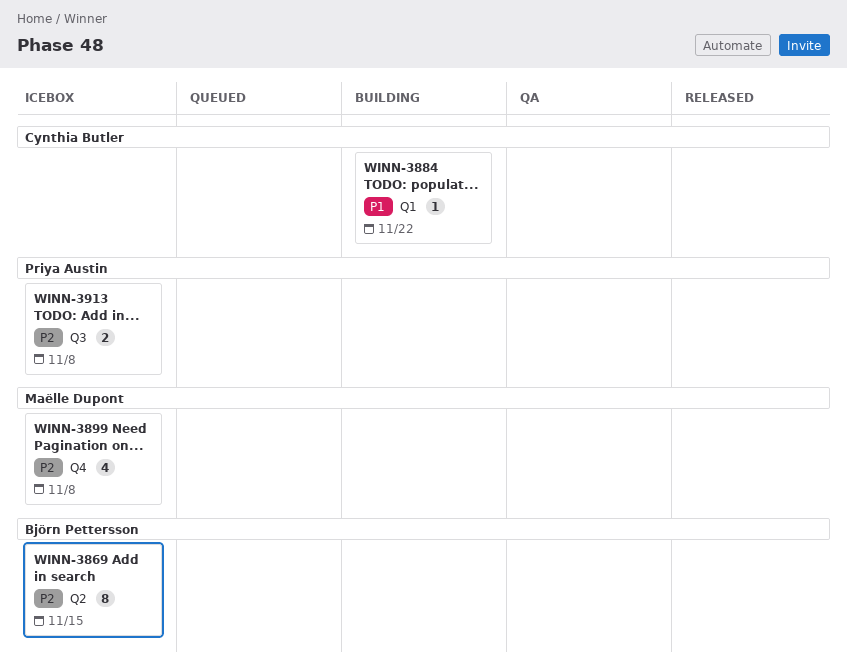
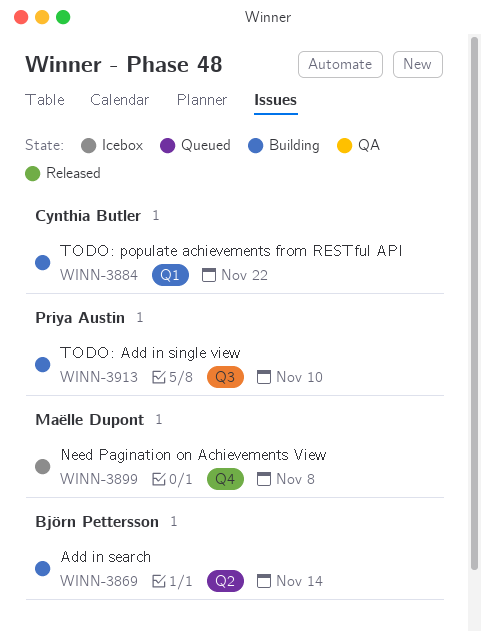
WINN-3869, status: Icebox -> Building
WINN-3869, due: Nov 15 -> Nov 14
WINN-3913, status: Icebox -> Building
WINN-3913, due: Nov 8 -> Nov 10

